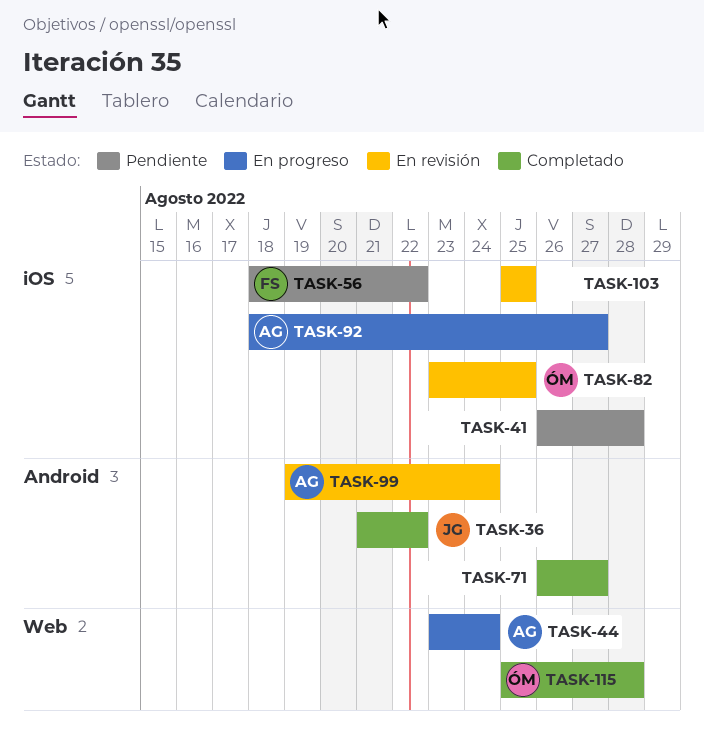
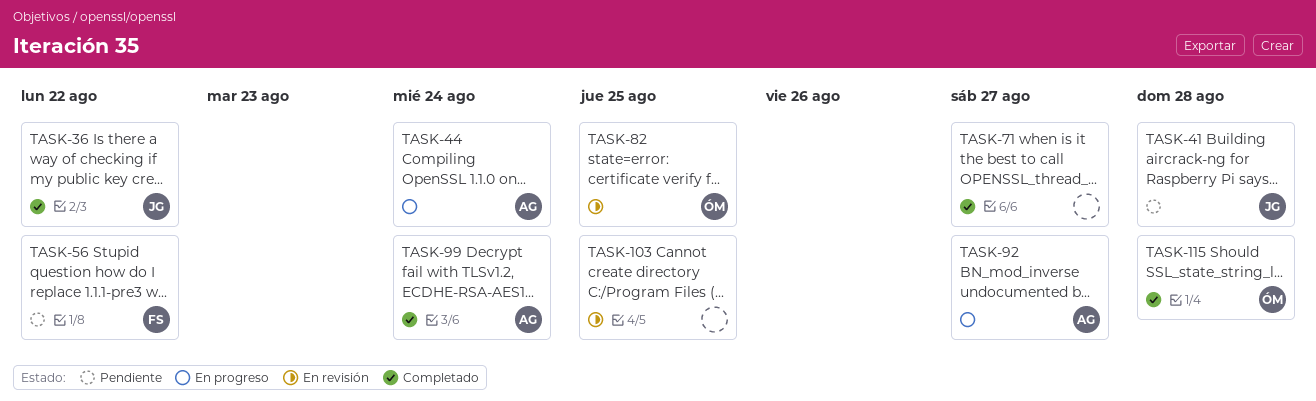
TASK-41, owner: none -> JG
TASK-99, status: En revisión -> Completado

